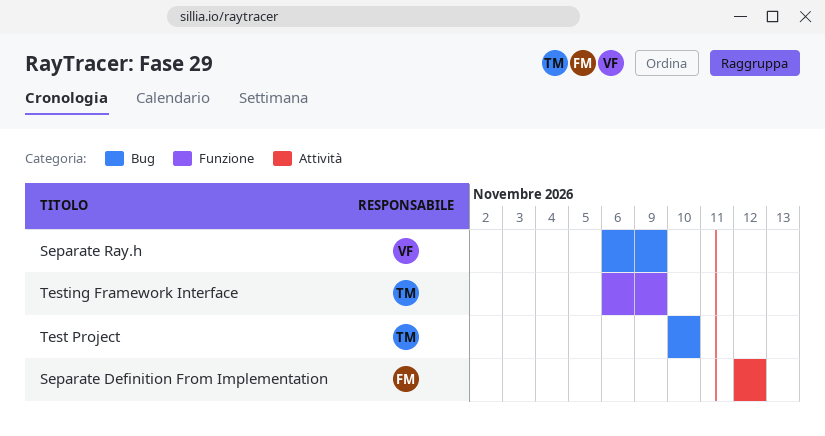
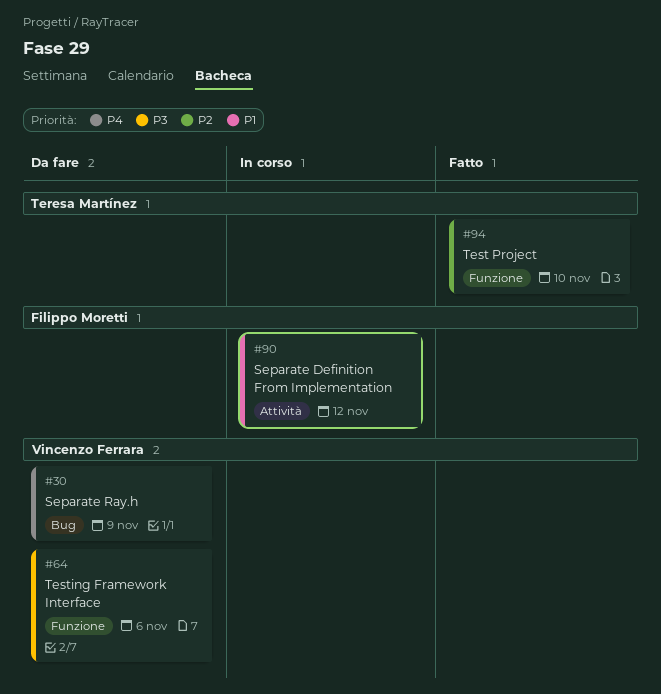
Test Project, label: Bug -> Funzione
Testing Framework Interface, owner: Teresa Martínez -> Vincenzo Ferrara
Testing Framework Interface, due: Nov 9 -> Nov 6

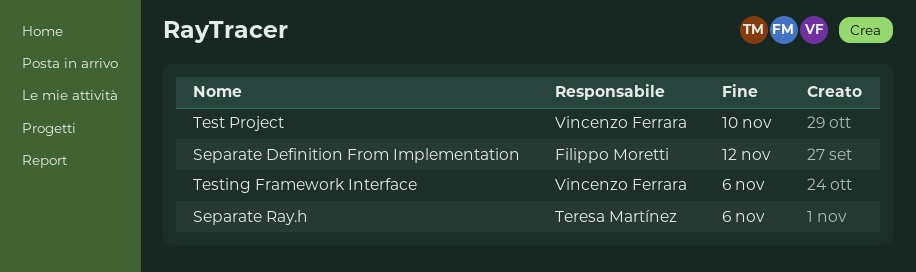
Separate Ray.h, owner: Vincenzo Ferrara -> Teresa Martínez
Separate Ray.h, due: Nov 9 -> Nov 6
Test Project, owner: Teresa Martínez -> Vincenzo Ferrara

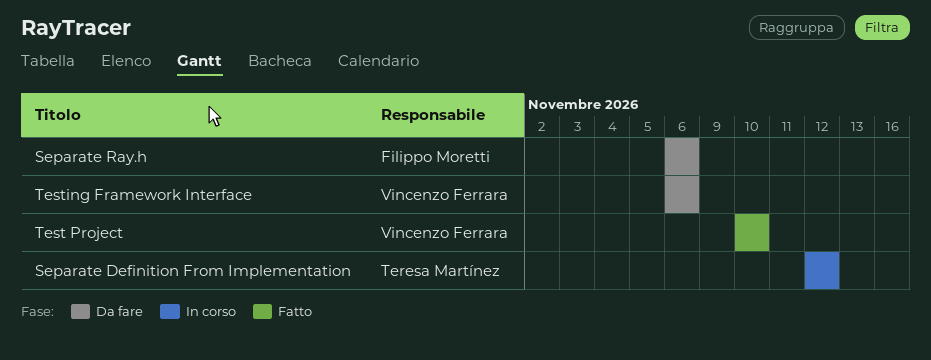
Separate Definition From Implementation, owner: Filippo Moretti -> Teresa Martínez
Separate Ray.h, owner: Teresa Martínez -> Filippo Moretti

